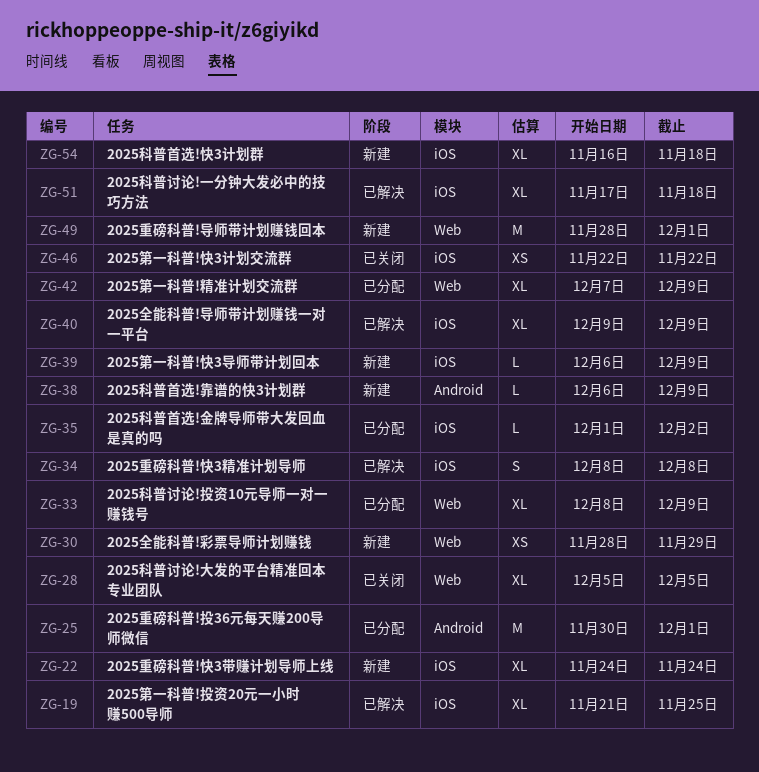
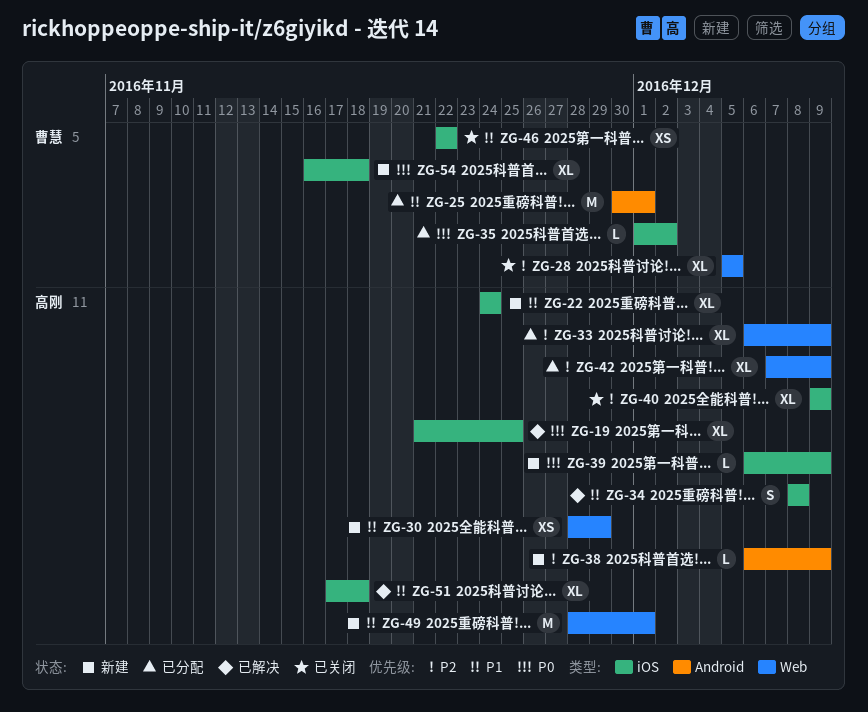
ZG-33, start: Dec 8 -> Dec 6
ZG-40, status: 已解决 -> 已关闭

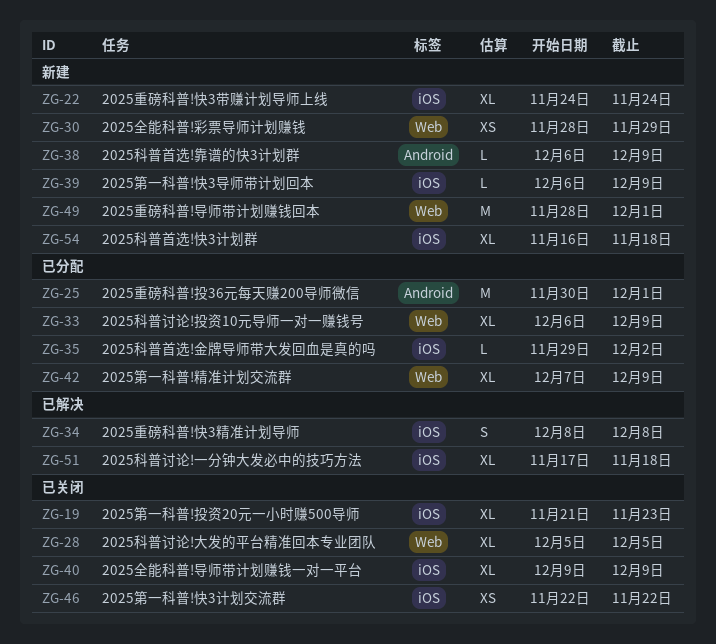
ZG-19, status: 已解决 -> 已关闭
ZG-19, due: Nov 25 -> Nov 23
ZG-35, start: Dec 1 -> Nov 29

